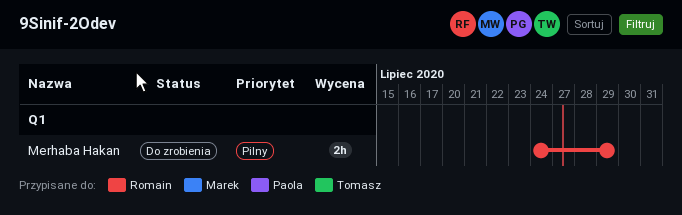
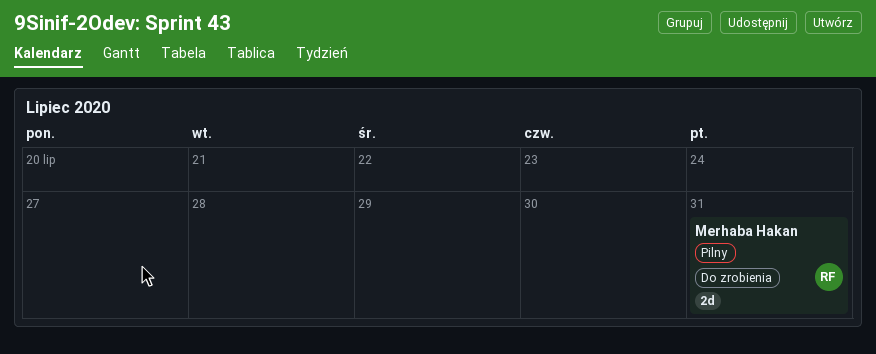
Merhaba Hakan, estimate: 2h -> 2d
Merhaba Hakan, due: Jul 29 -> Jul 31

